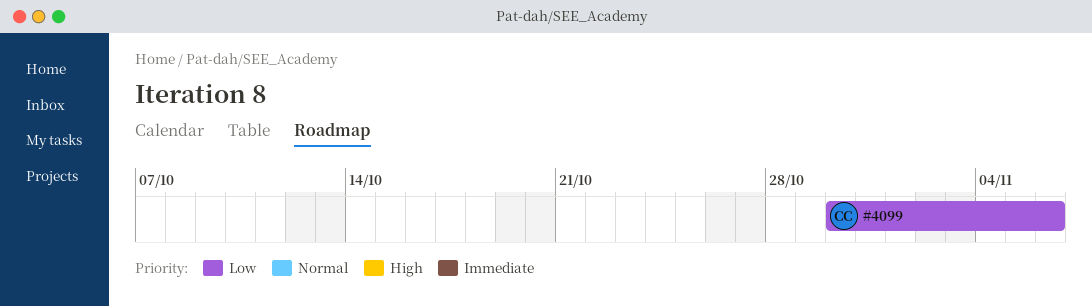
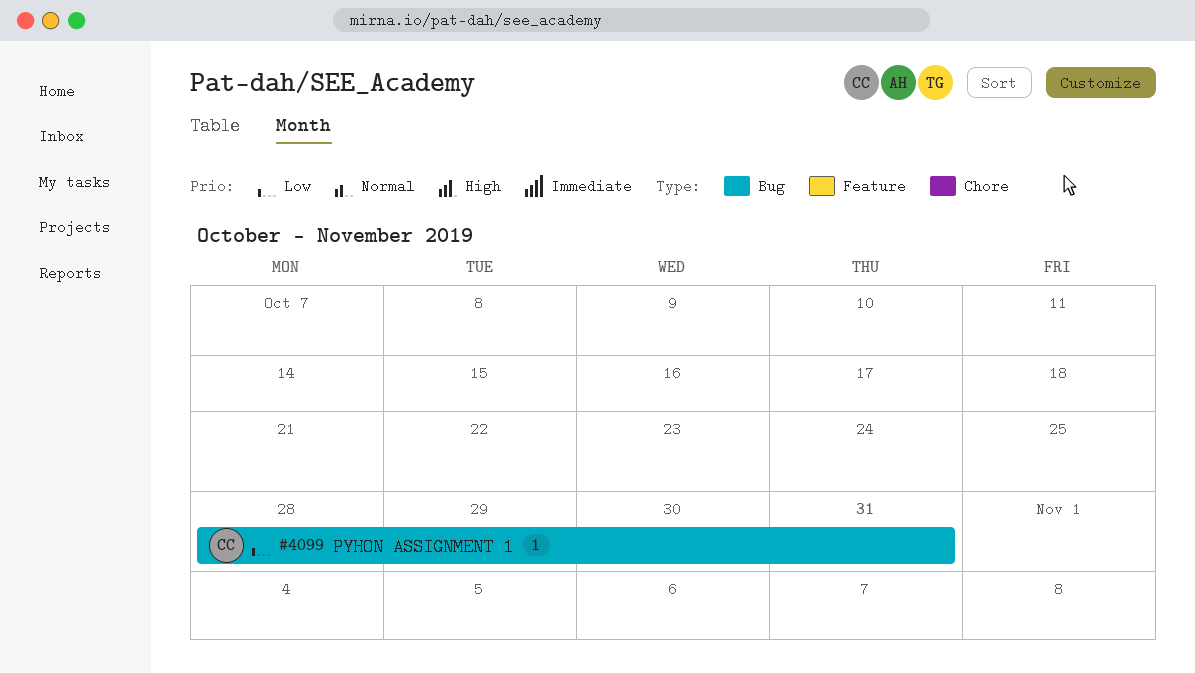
#4099, start: Oct 30 -> Oct 28
#4099, due: Nov 6 -> Oct 31

